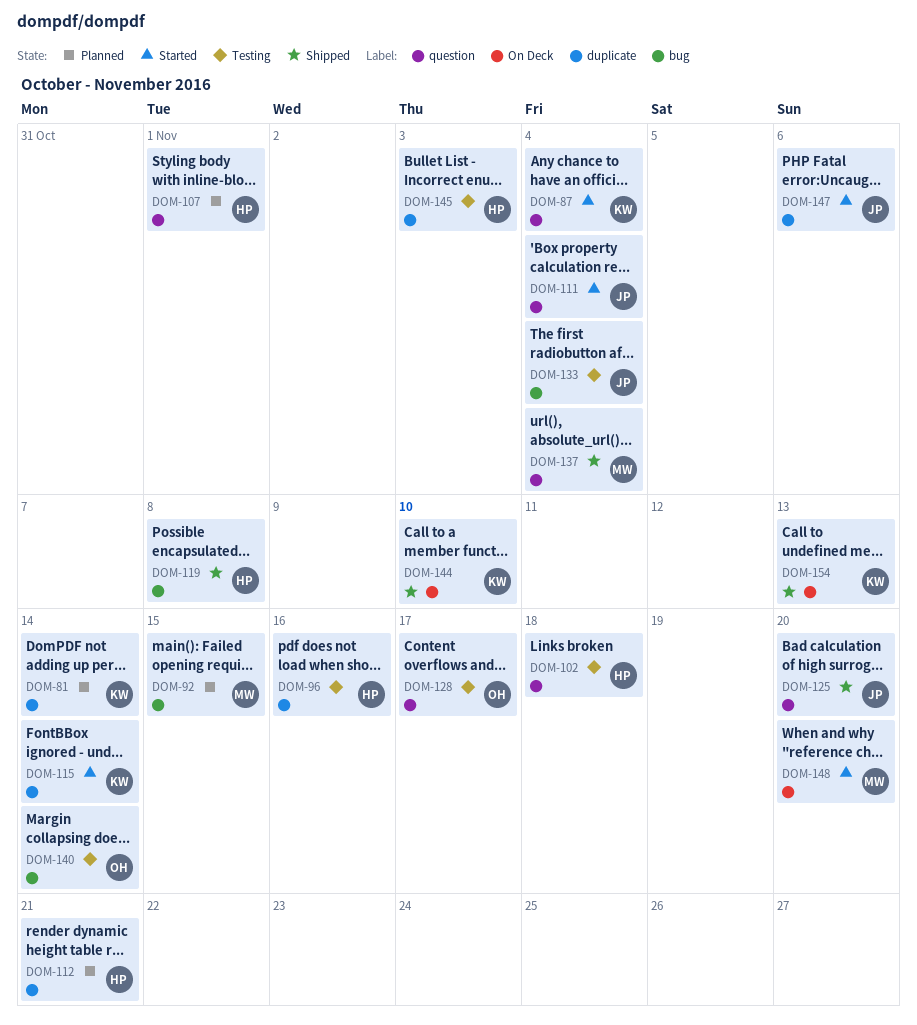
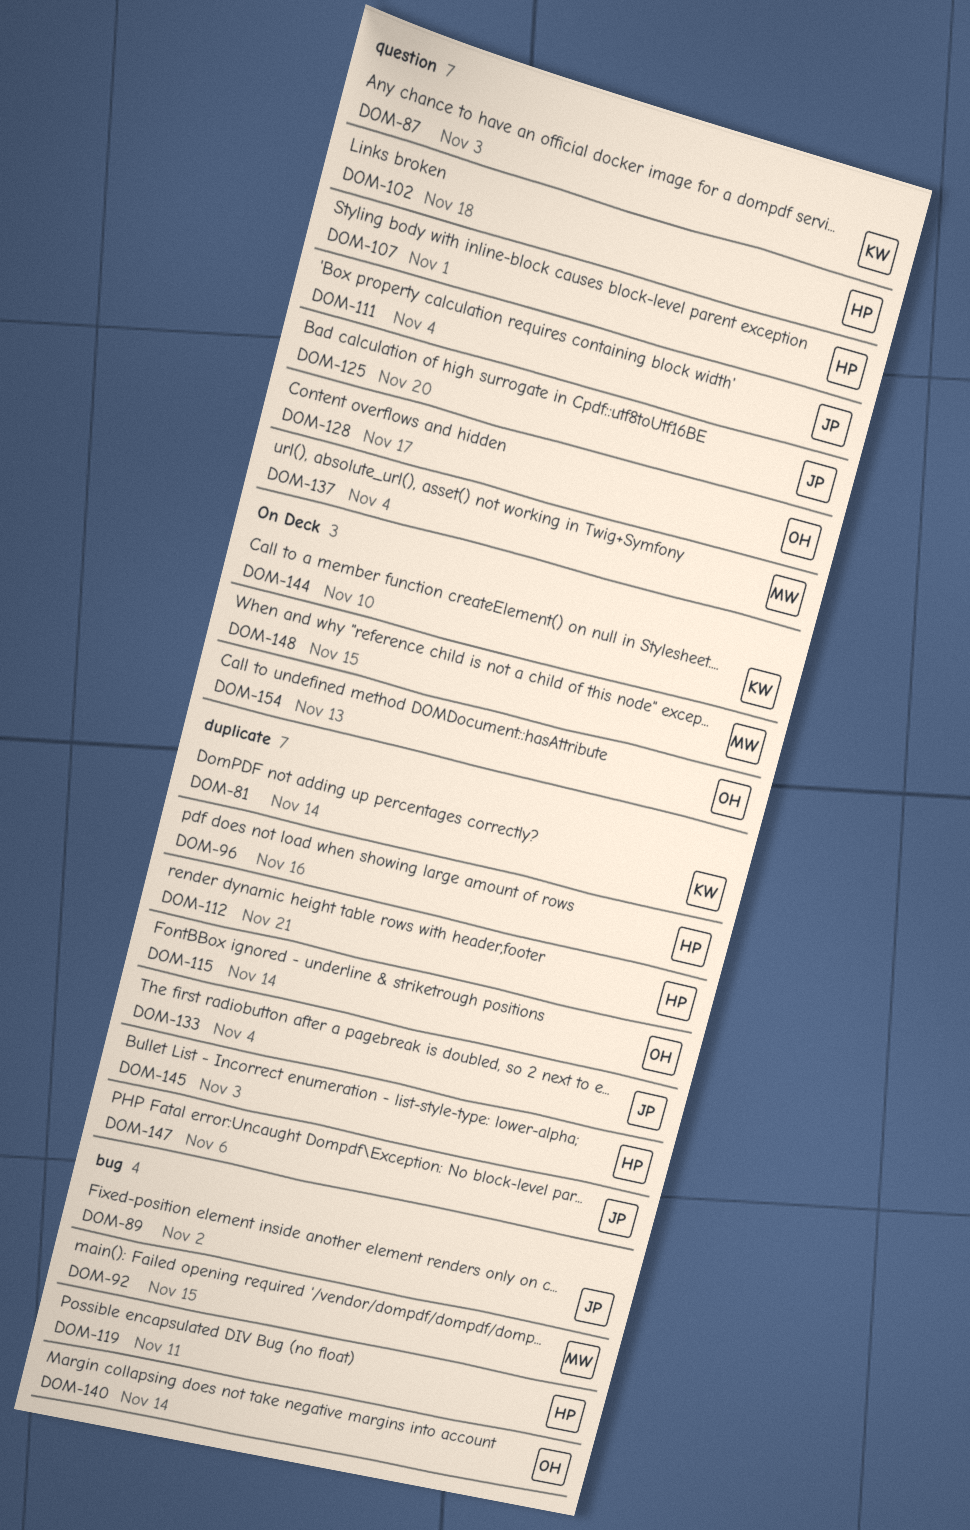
DOM-87, due: Nov 4 -> Nov 3
DOM-89: none -> present
DOM-115, owner: KW -> OH
DOM-119, due: Nov 8 -> Nov 11
DOM-133, label: bug -> duplicate
DOM-148, due: Nov 20 -> Nov 15
DOM-154, owner: KW -> OH

